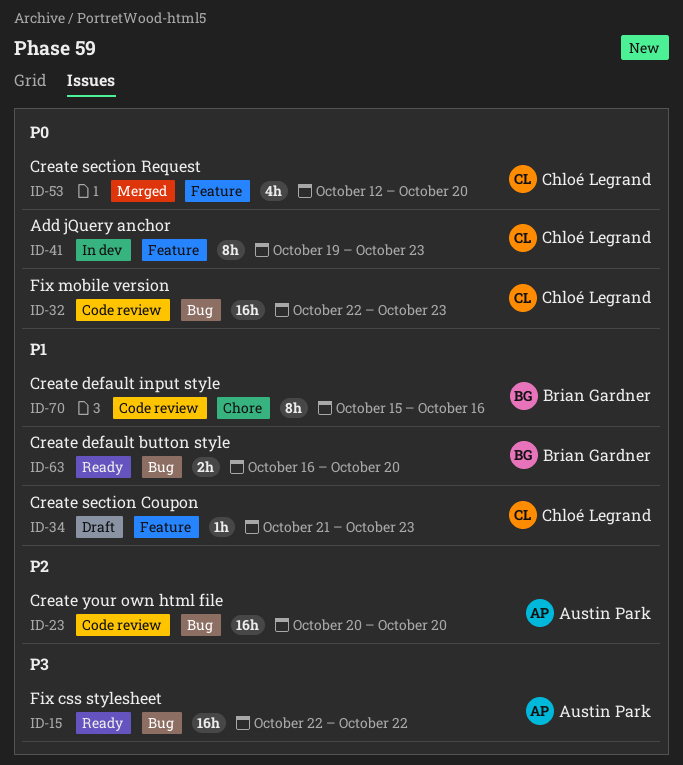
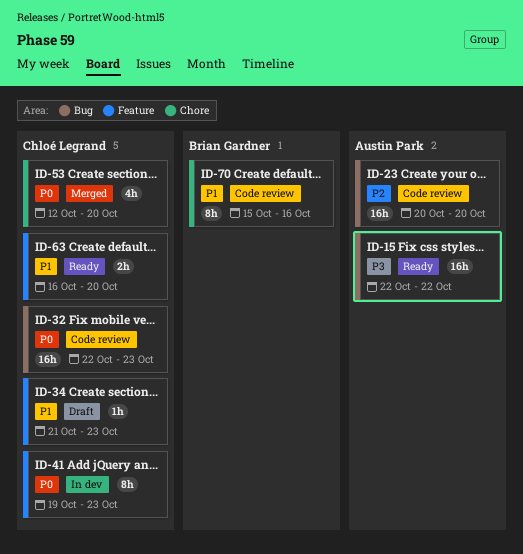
ID-53, label: Feature -> Chore
ID-63, owner: Brian Gardner -> Chloé Legrand
ID-63, label: Bug -> Feature

